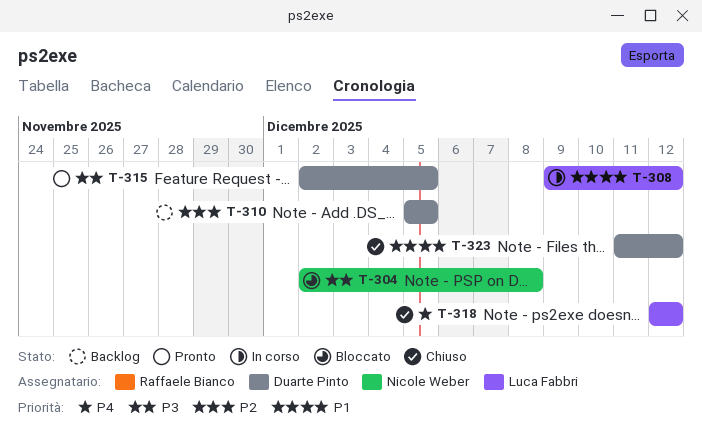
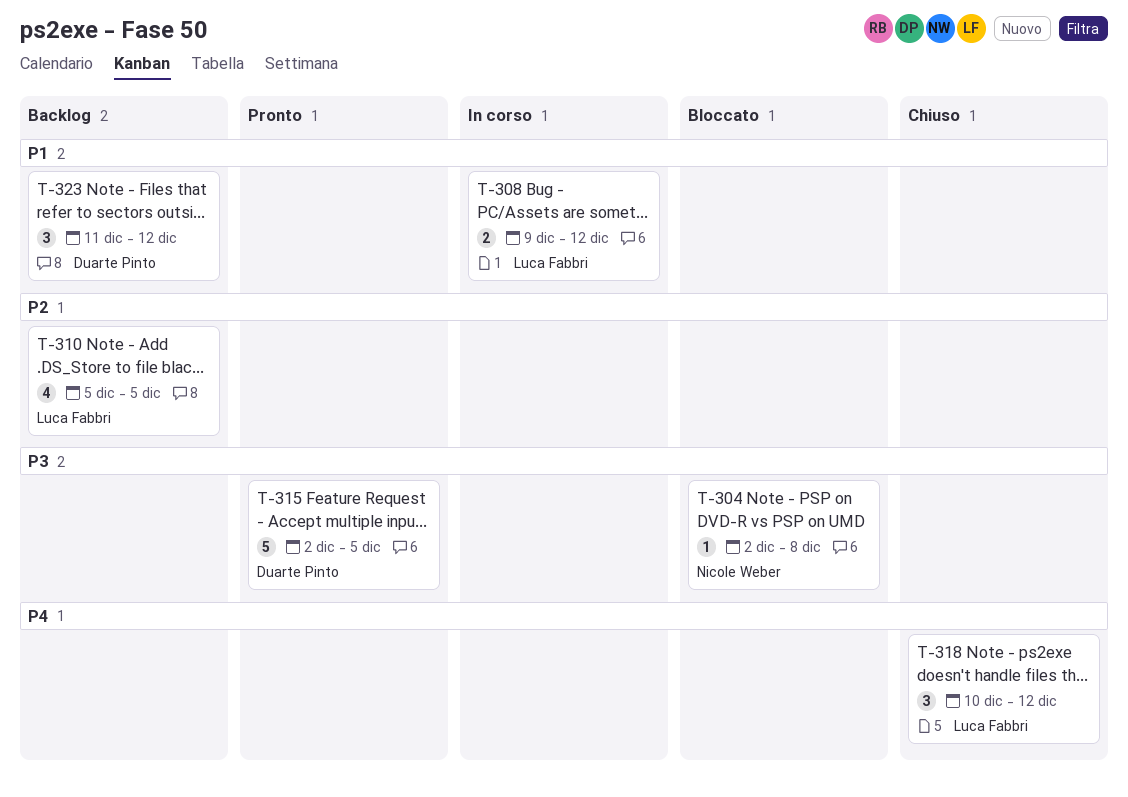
T-310, owner: Duarte Pinto -> Luca Fabbri
T-318, start: Dec 12 -> Dec 10
T-323, status: Chiuso -> Backlog

